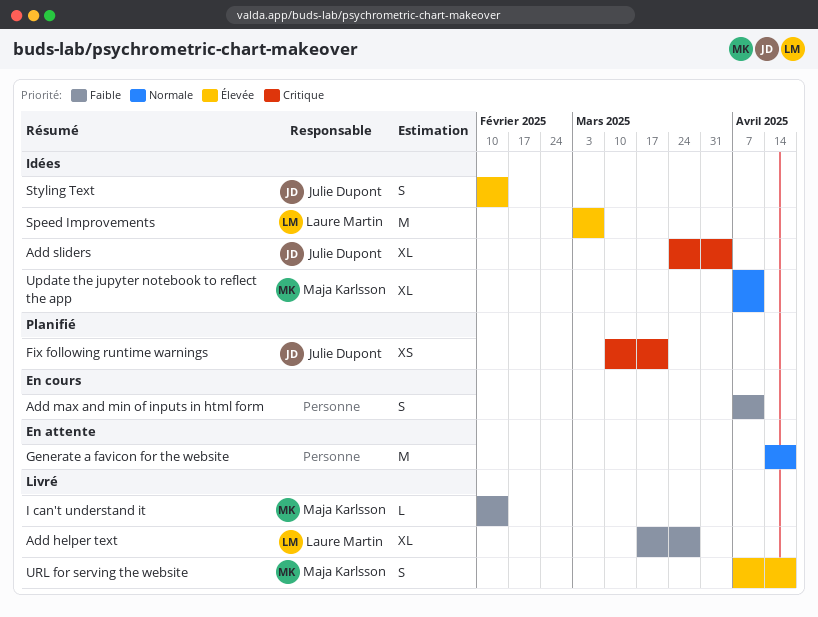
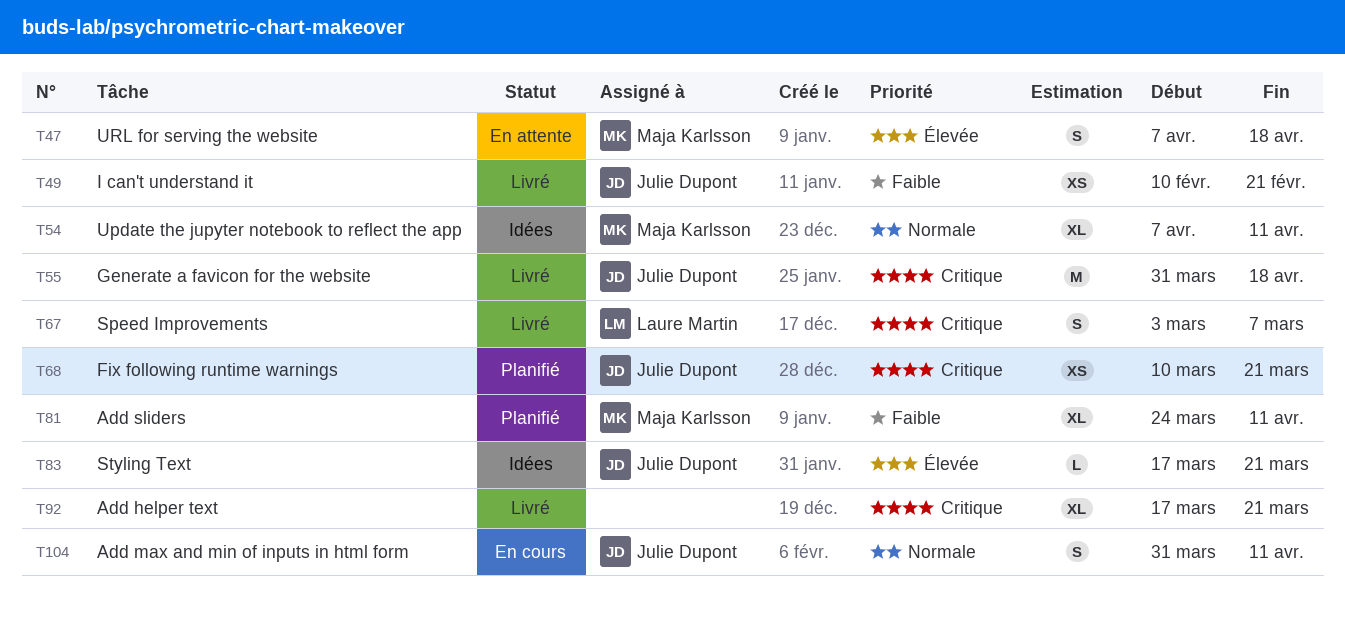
Add helper text, owner: Laure Martin -> none
Add helper text, priority: Faible -> Critique
Add helper text, due: Mar 28 -> Mar 21
Add max and min of inputs in html form, owner: none -> Julie Dupont
Add max and min of inputs in html form, priority: Faible -> Normale
Add max and min of inputs in html form, start: Apr 7 -> Mar 31
Add sliders, status: Idées -> Planifié
Add sliders, owner: Julie Dupont -> Maja Karlsson
Add sliders, priority: Critique -> Faible
Add sliders, due: Apr 4 -> Apr 11
Generate a favicon for the website, status: En attente -> Livré
Generate a favicon for the website, owner: none -> Julie Dupont
Generate a favicon for the website, priority: Normale -> Critique
Generate a favicon for the website, start: Apr 14 -> Mar 31
I can't understand it, owner: Maja Karlsson -> Julie Dupont
I can't understand it, estimate: L -> XS
I can't understand it, due: Feb 14 -> Feb 21
Speed Improvements, status: Idées -> Livré
Speed Improvements, priority: Élevée -> Critique
Speed Improvements, estimate: M -> S
Styling Text, estimate: S -> L
Styling Text, start: Feb 10 -> Mar 17
Styling Text, due: Feb 14 -> Mar 21
URL for serving the website, status: Livré -> En attente

